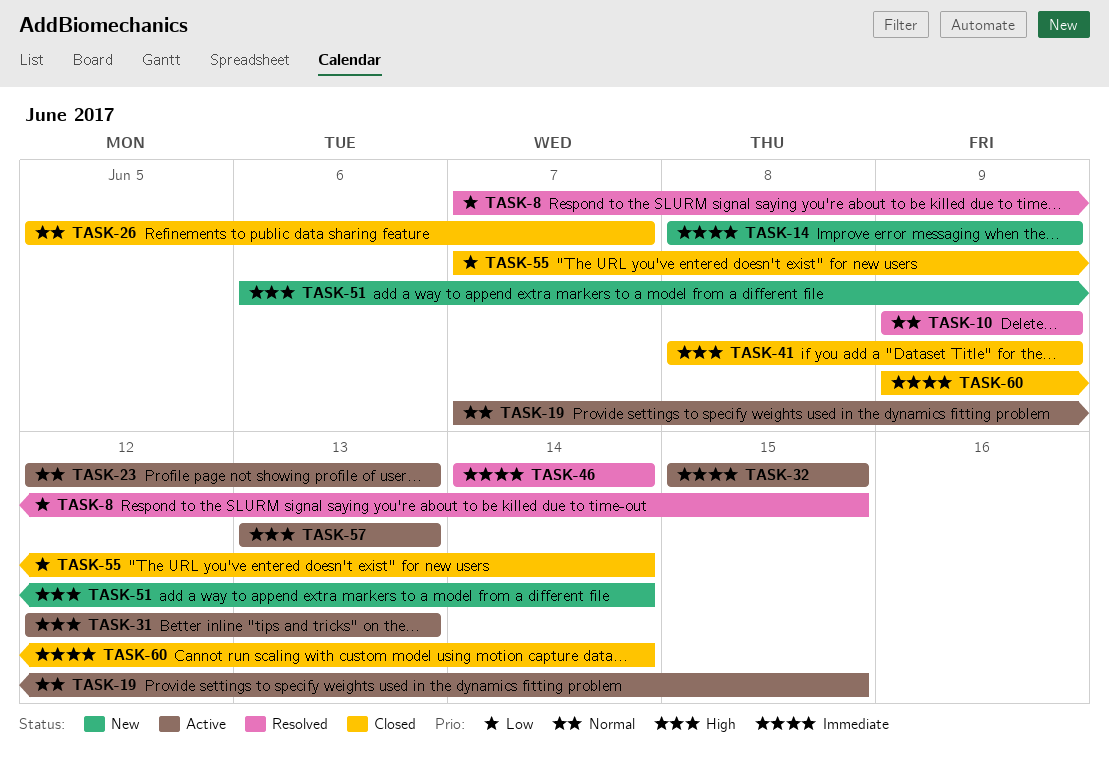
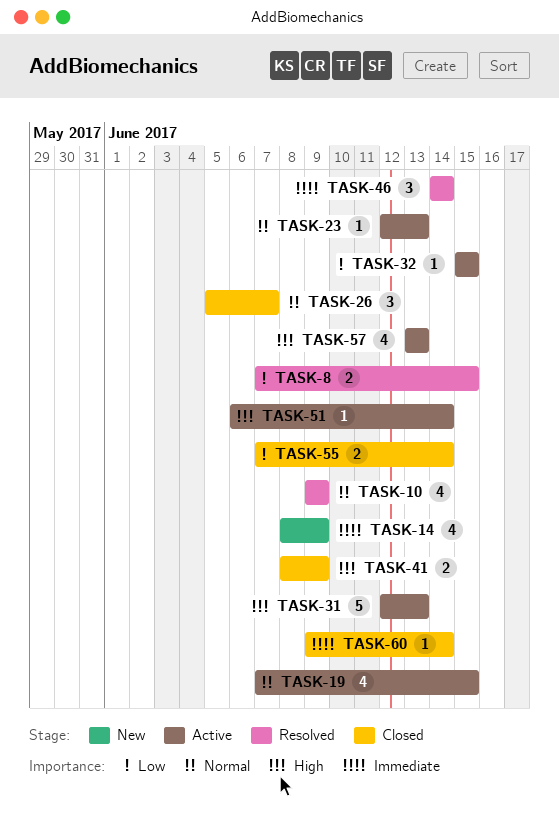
TASK-32, priority: Immediate -> Low
TASK-51, status: New -> Active

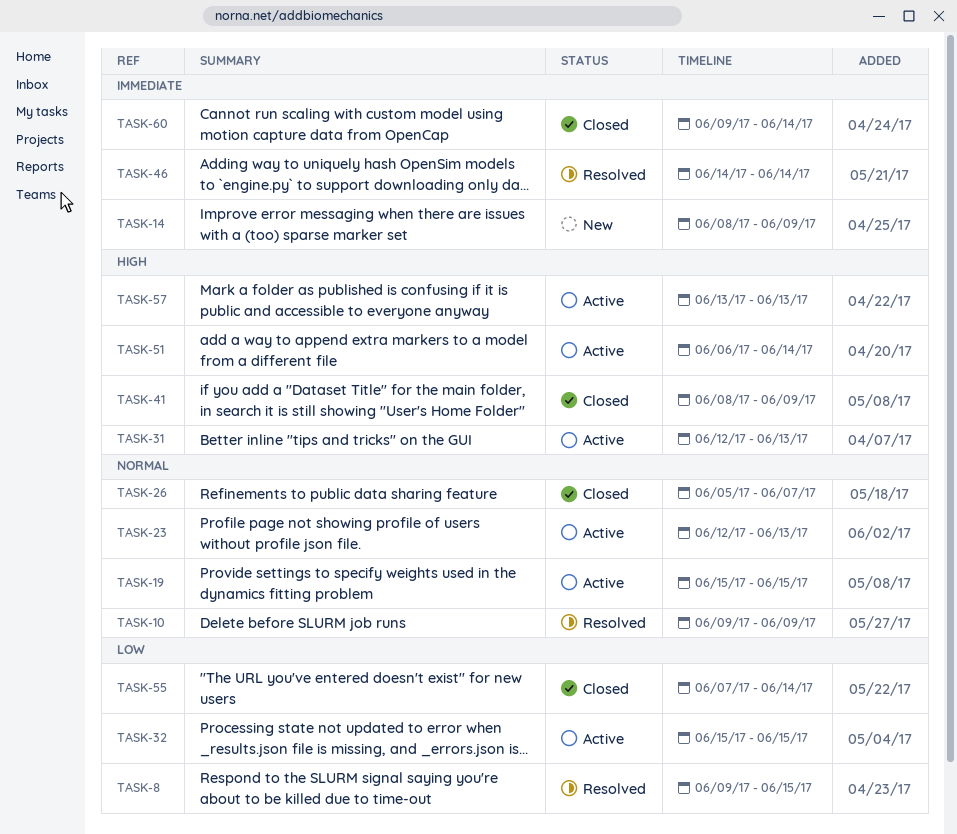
TASK-8, start: Jun 7 -> Jun 9
TASK-19, start: Jun 7 -> Jun 15

